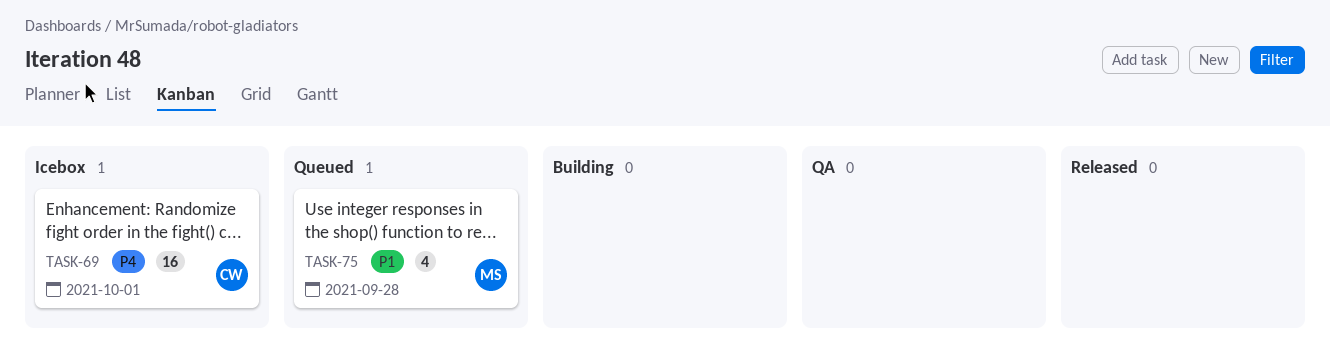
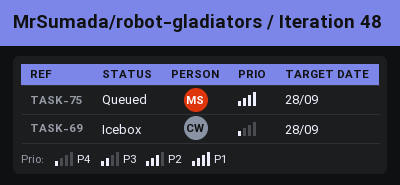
TASK-69, due: Oct 1 -> Sep 28

